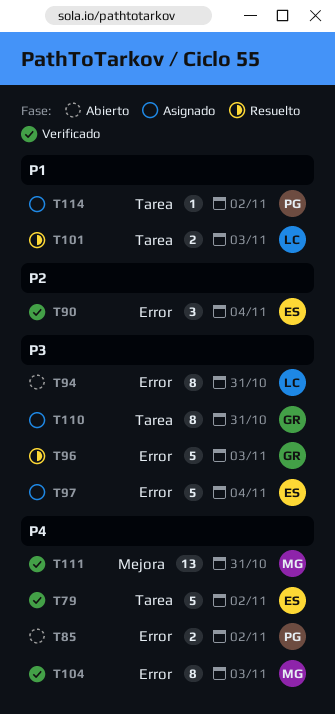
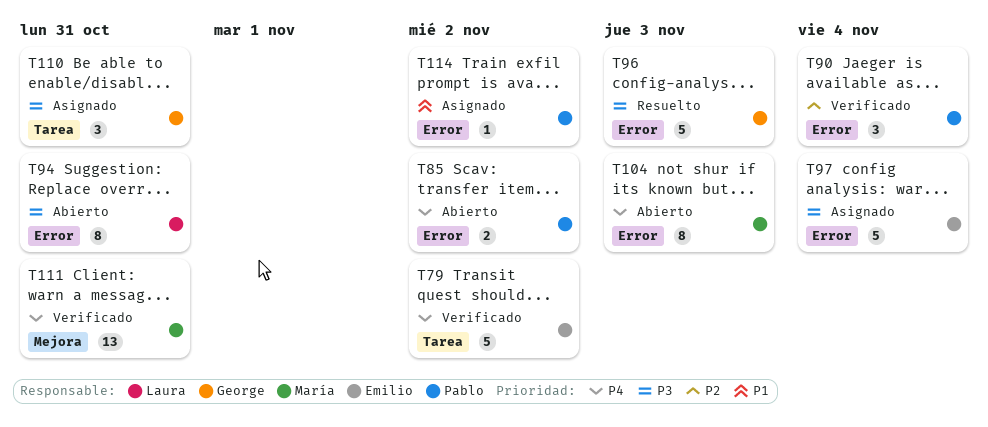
T90, owner: Emilio -> Pablo
T101: present -> none
T104, status: Verificado -> Abierto
T110, estimate: 8 -> 3
T114, label: Tarea -> Error

